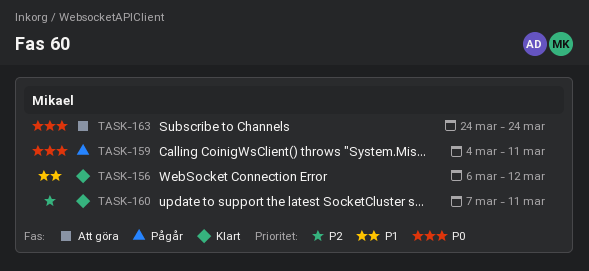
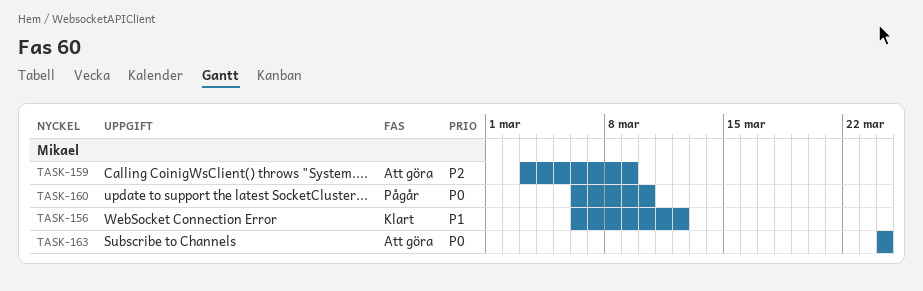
TASK-159, status: Pågår -> Att göra
TASK-159, priority: P0 -> P2
TASK-159, start: Mar 4 -> Mar 3
TASK-159, due: Mar 11 -> Mar 9
TASK-160, status: Klart -> Pågår
TASK-160, priority: P2 -> P0
TASK-160, start: Mar 7 -> Mar 6
TASK-160, due: Mar 11 -> Mar 10

